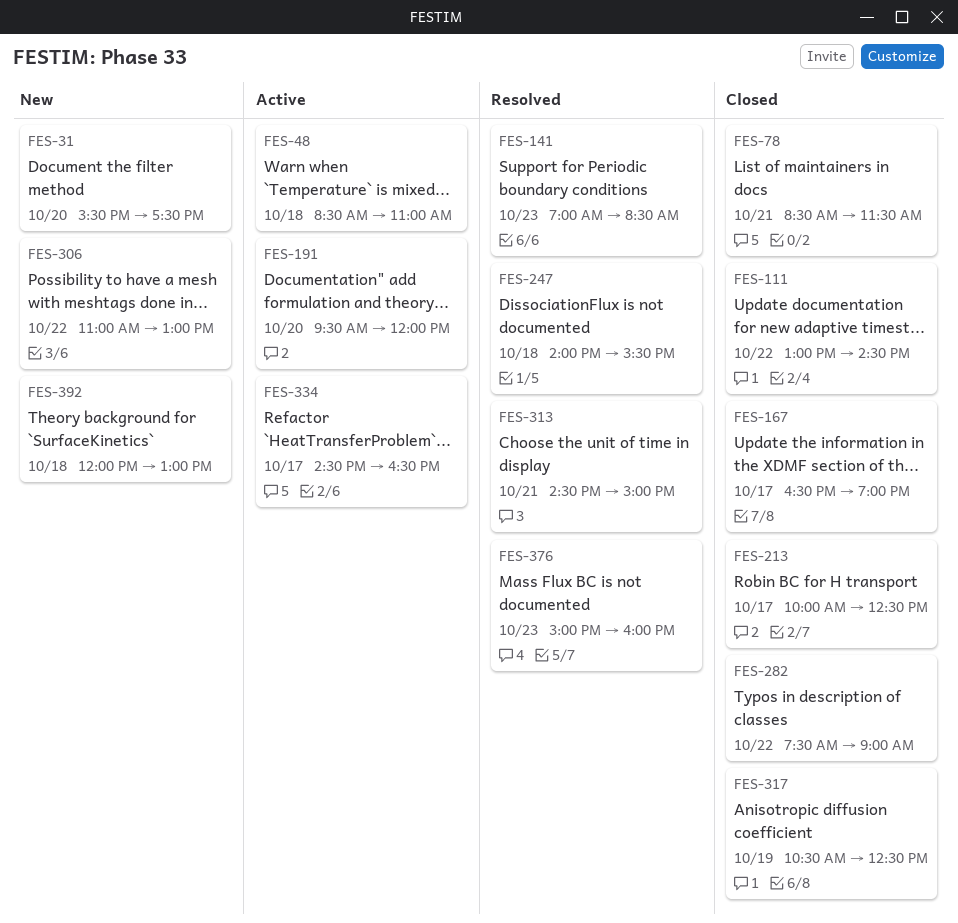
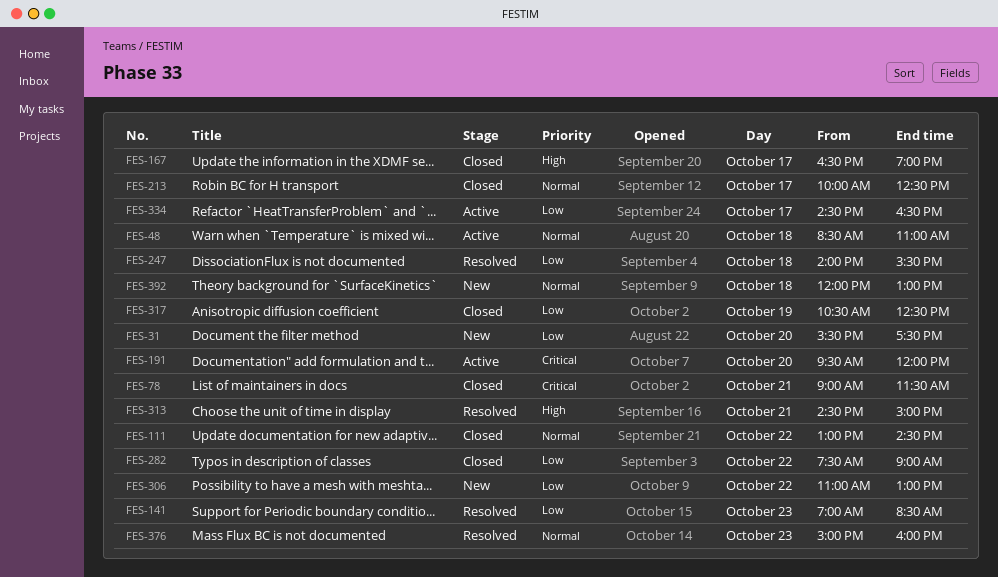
FES-78, begins: 08:30 -> 09:00

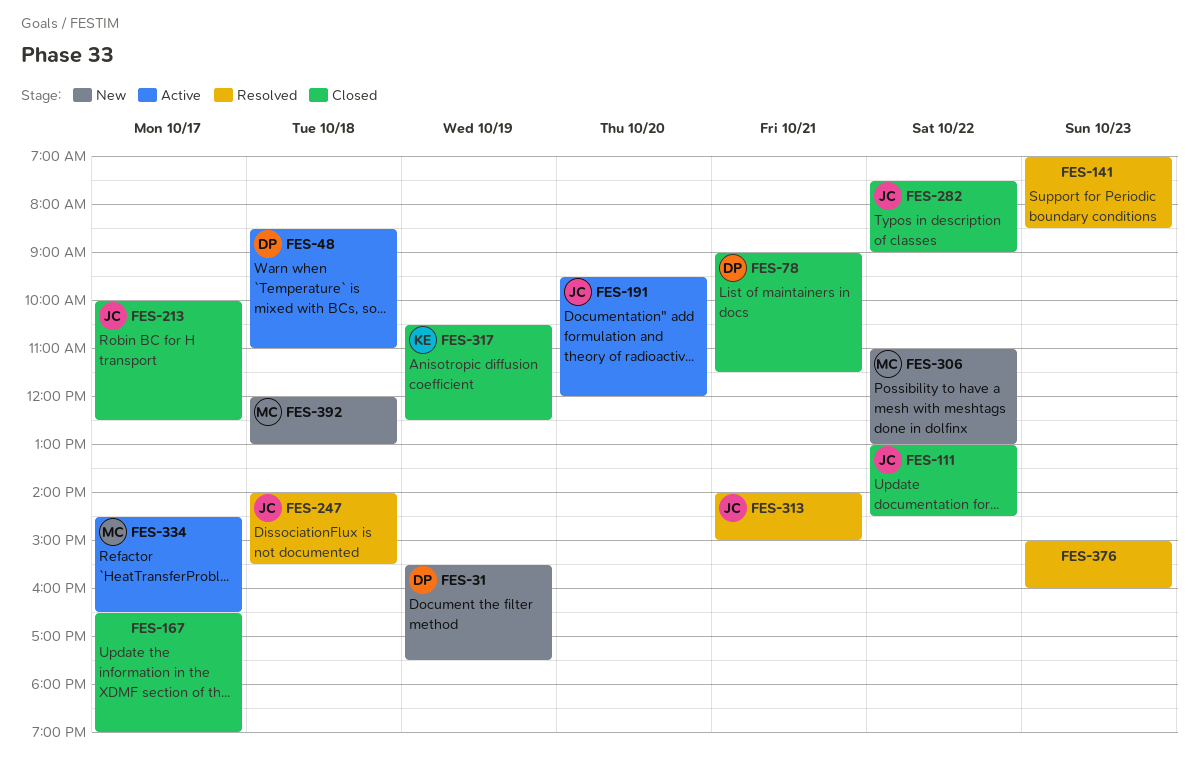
FES-31, day: Oct 20 -> Oct 19
FES-313, begins: 14:30 -> 14:00

